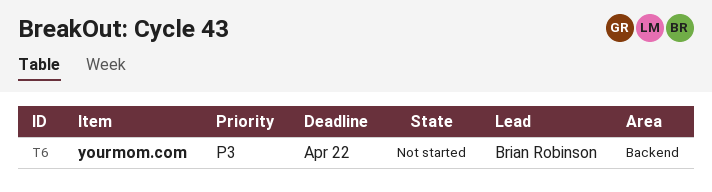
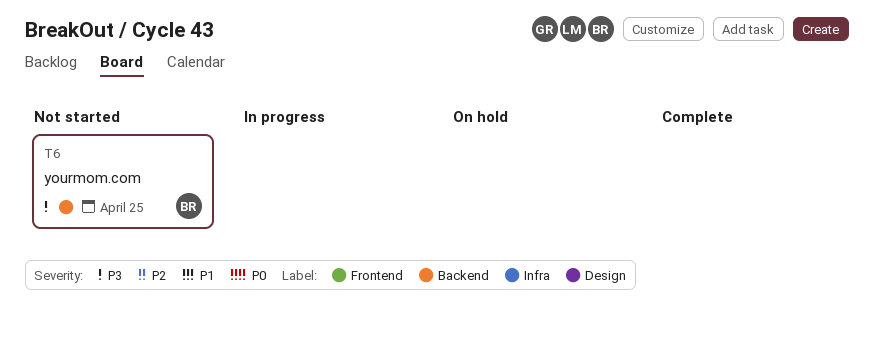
T6, due: Apr 22 -> Apr 25

